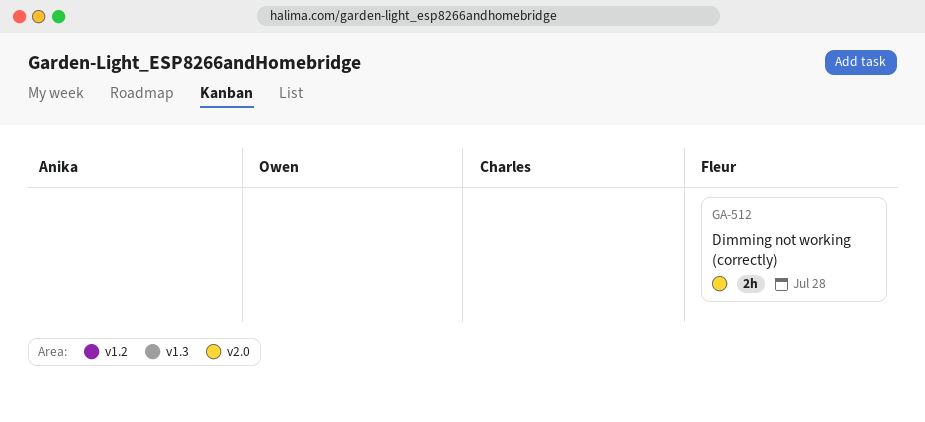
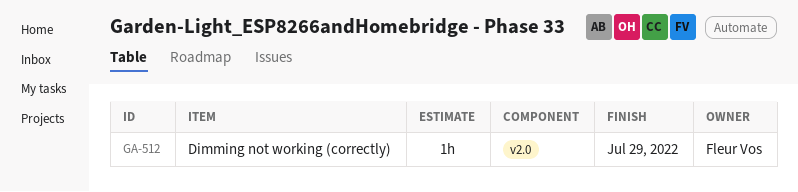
GA-512, estimate: 2h -> 1h
GA-512, due: Jul 28 -> Jul 29

